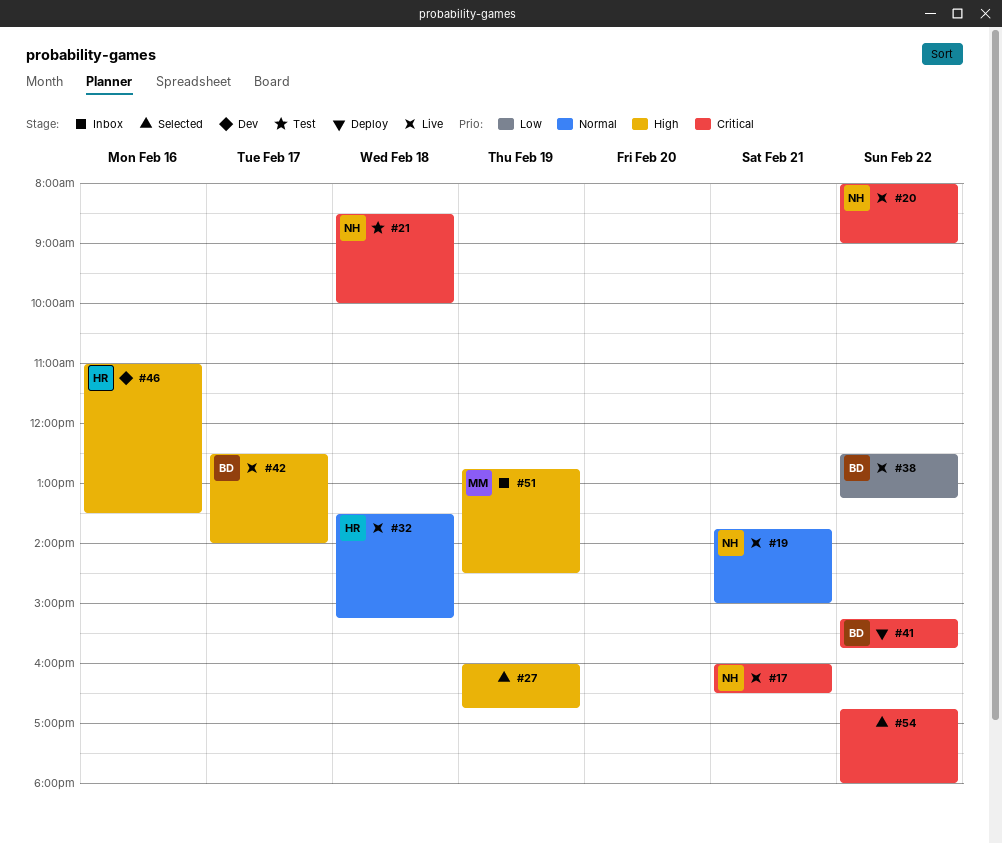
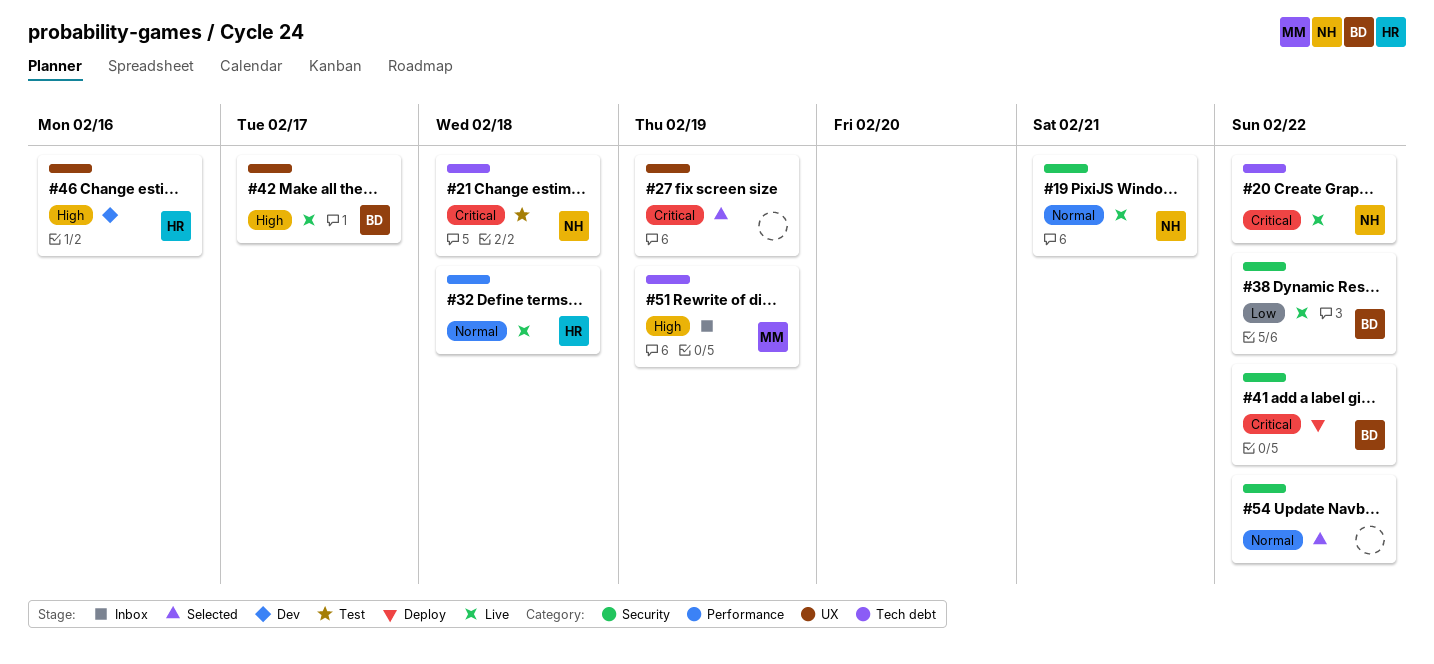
#17: present -> none
#27, priority: High -> Critical
#54, priority: Critical -> Normal

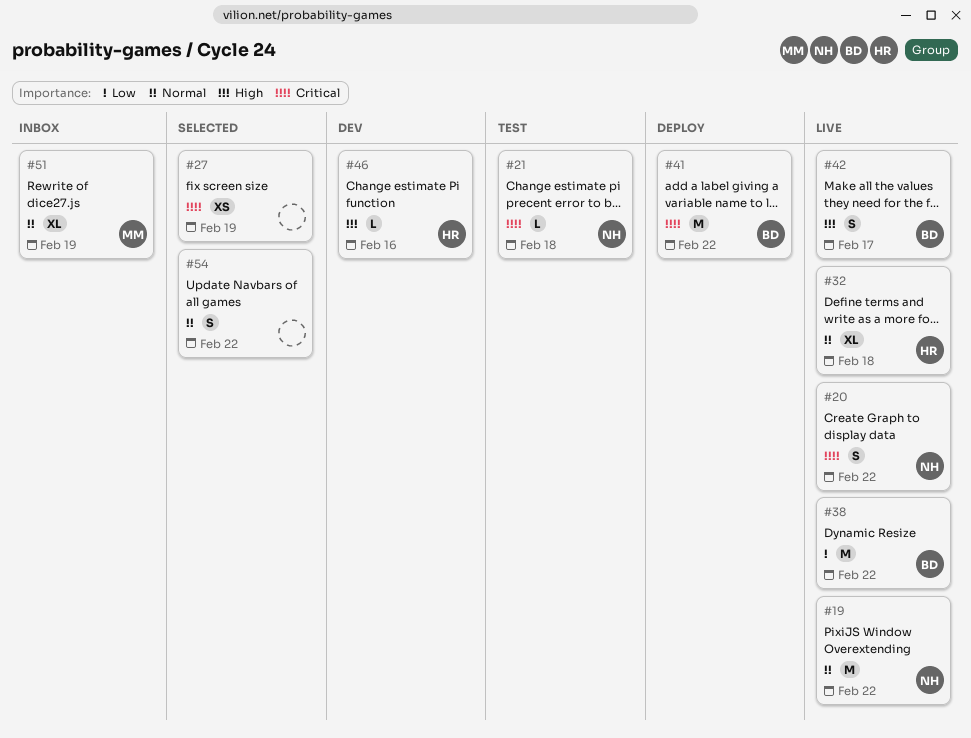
#19, day: Feb 21 -> Feb 22
#51, priority: High -> Normal

